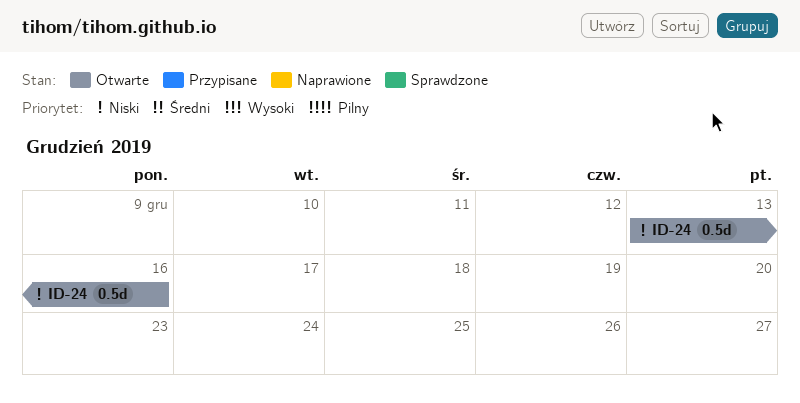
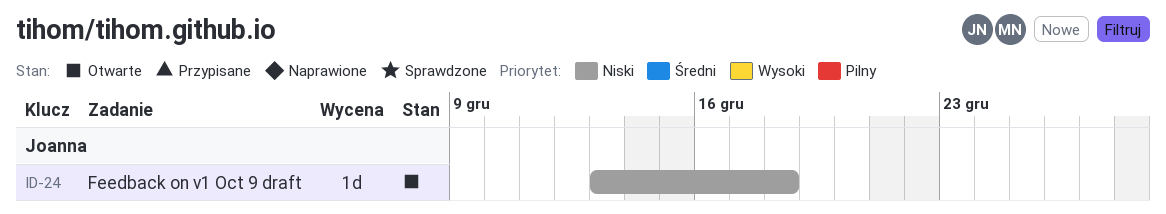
ID-24, estimate: 0.5d -> 1d
ID-24, due: Dec 16 -> Dec 18

